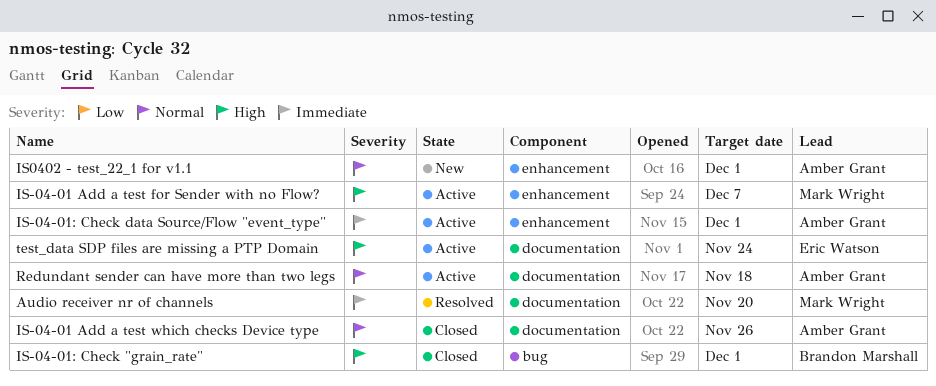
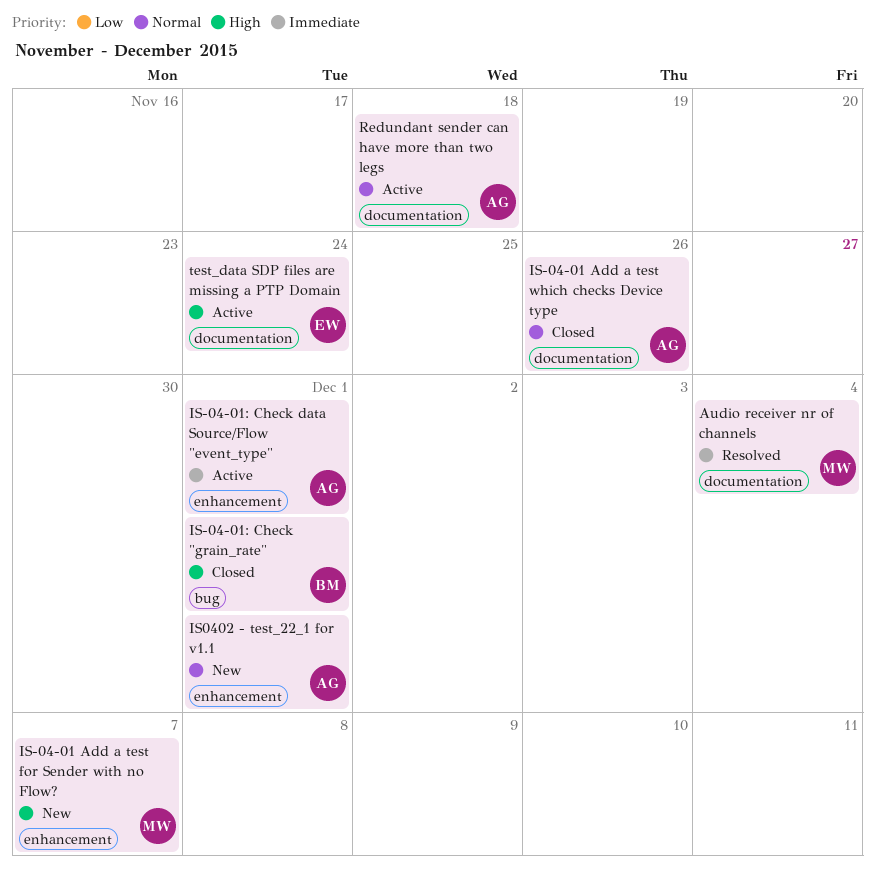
Audio receiver nr of channels, due: Nov 20 -> Dec 4
IS-04-01 Add a test for Sender with no Flow?, status: Active -> New

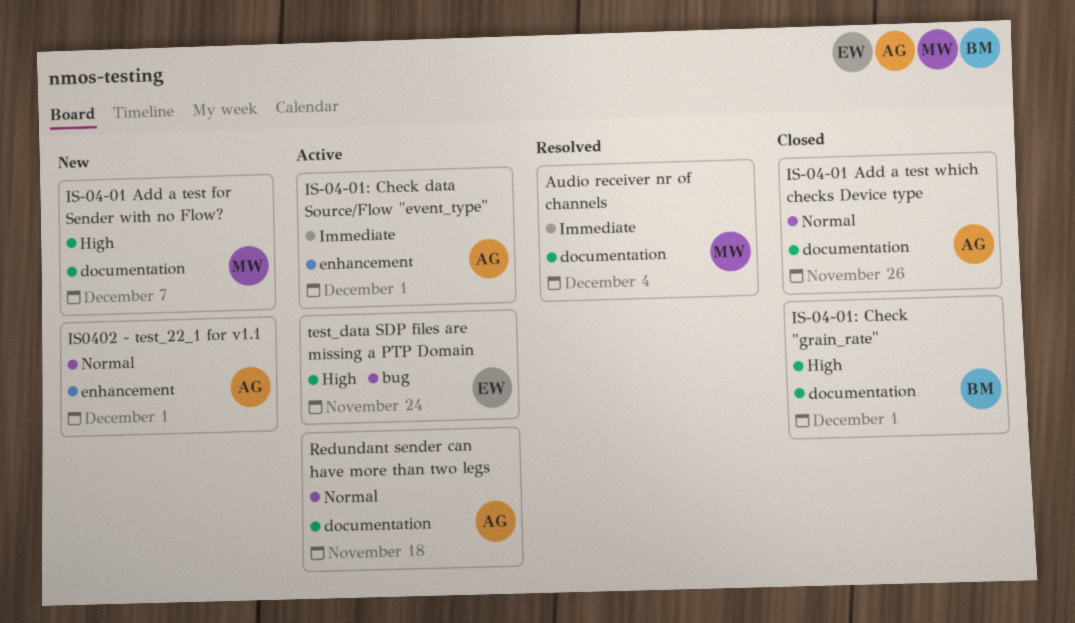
IS-04-01 Add a test for Sender with no Flow?, label: enhancement -> documentation
IS-04-01: Check "grain_rate", label: bug -> documentation
test_data SDP files are missing a PTP Domain, label: documentation -> bug

